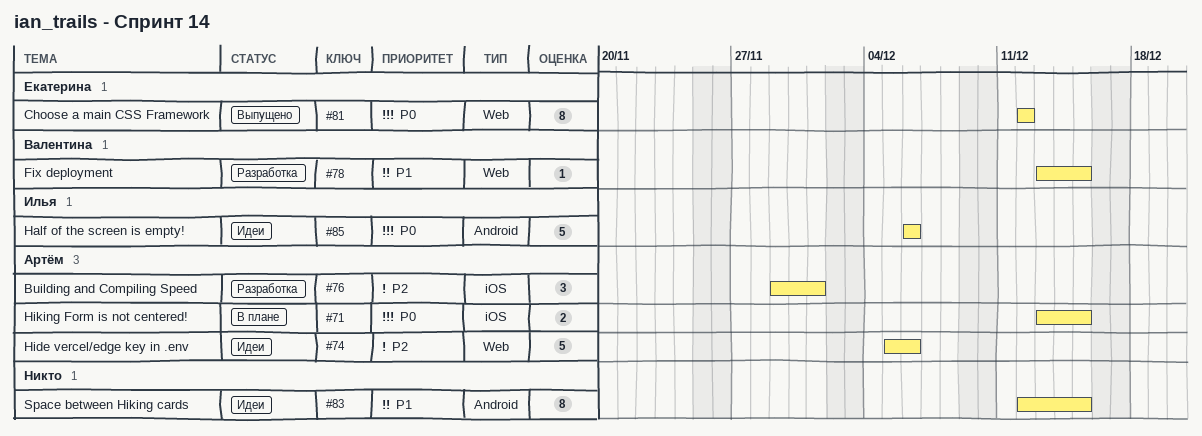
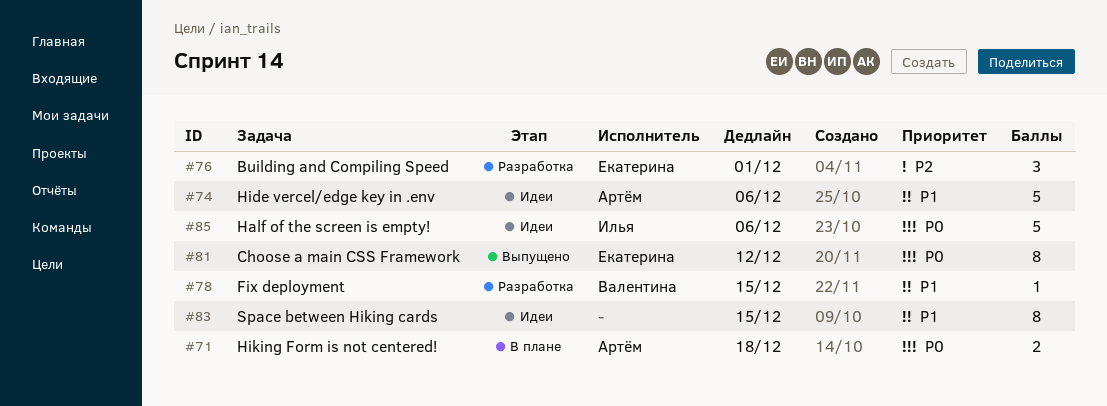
#71, due: Dec 15 -> Dec 18
#74, priority: P2 -> P1
#76, owner: Артём -> Екатерина

